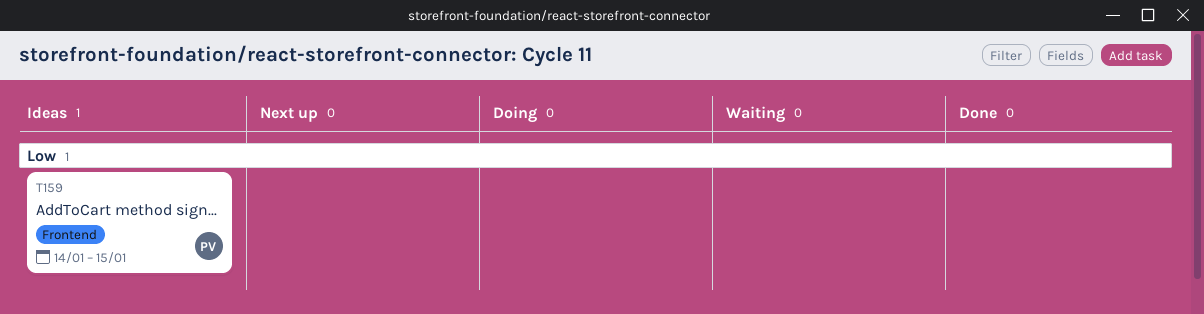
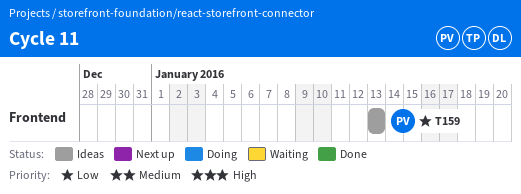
T159, start: Jan 14 -> Jan 13
T159, due: Jan 15 -> Jan 13

